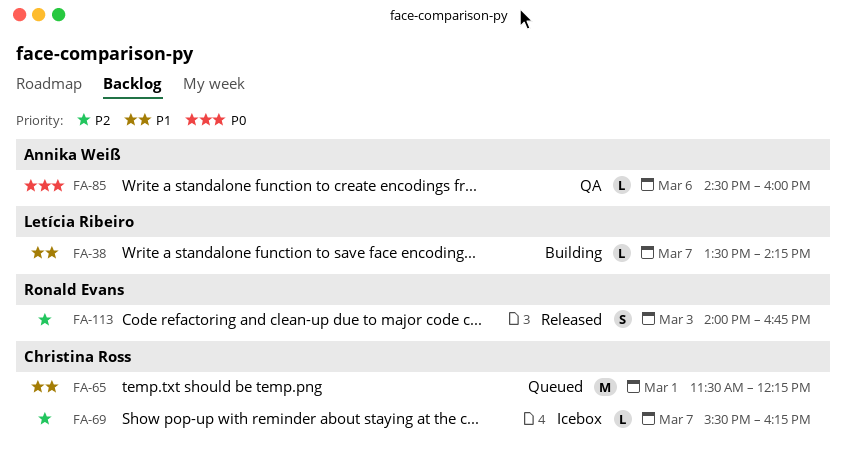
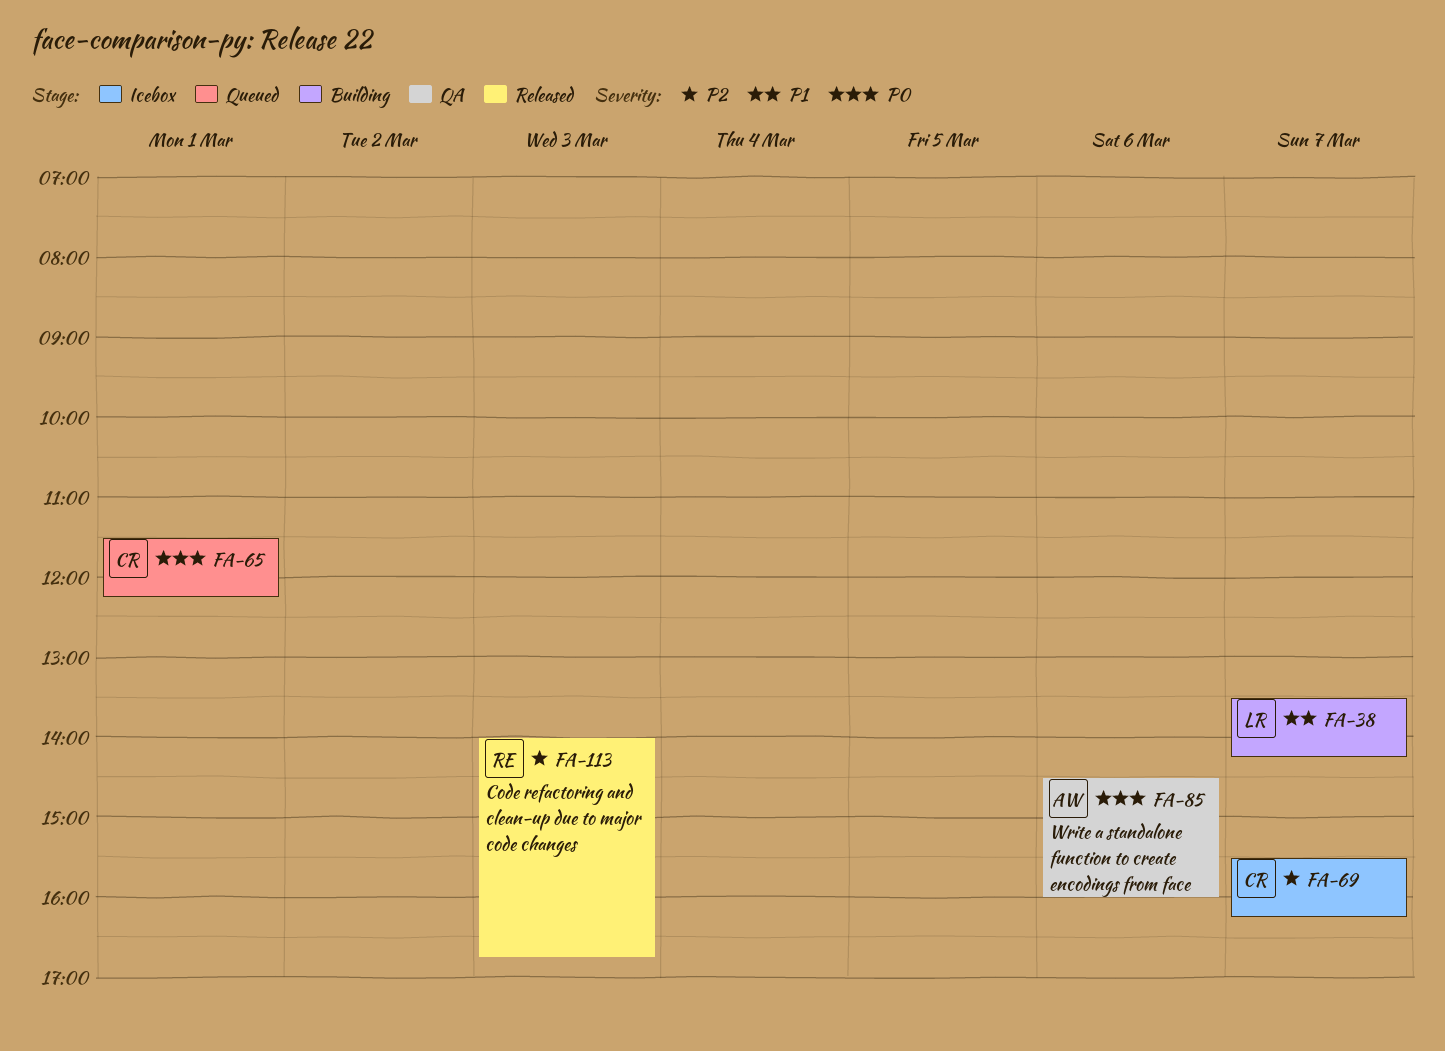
FA-65, priority: P1 -> P0

